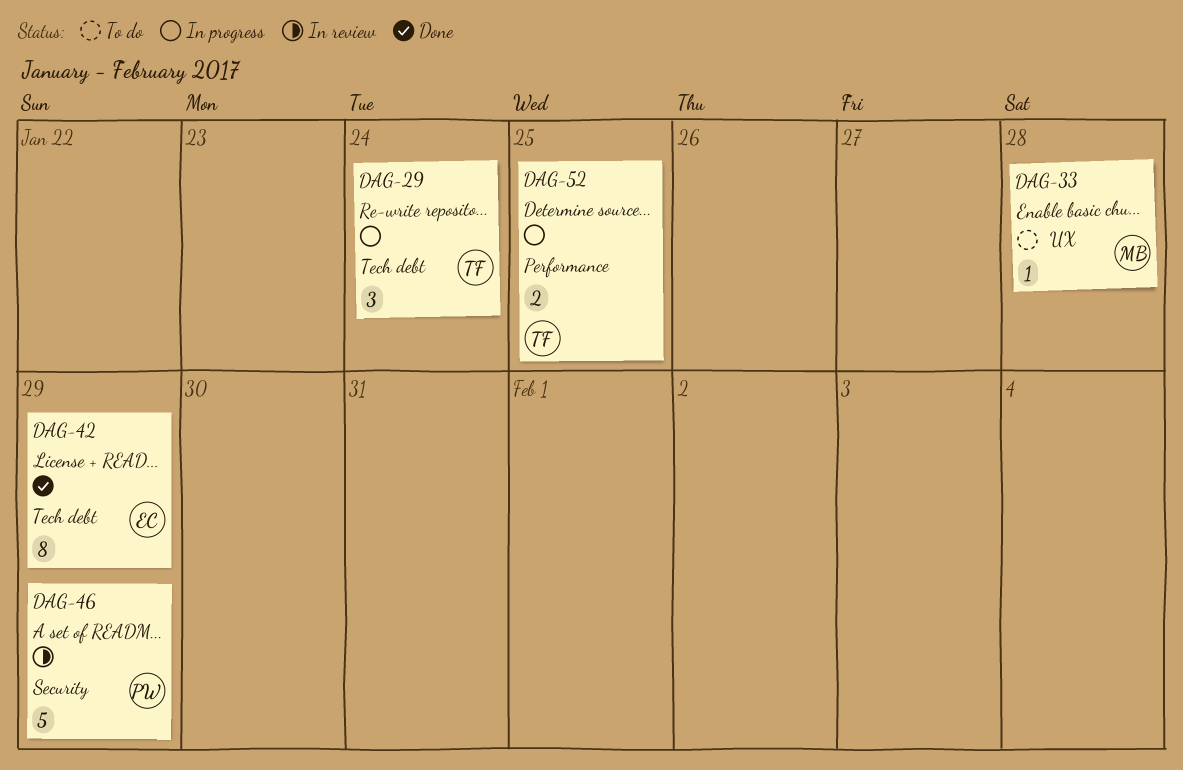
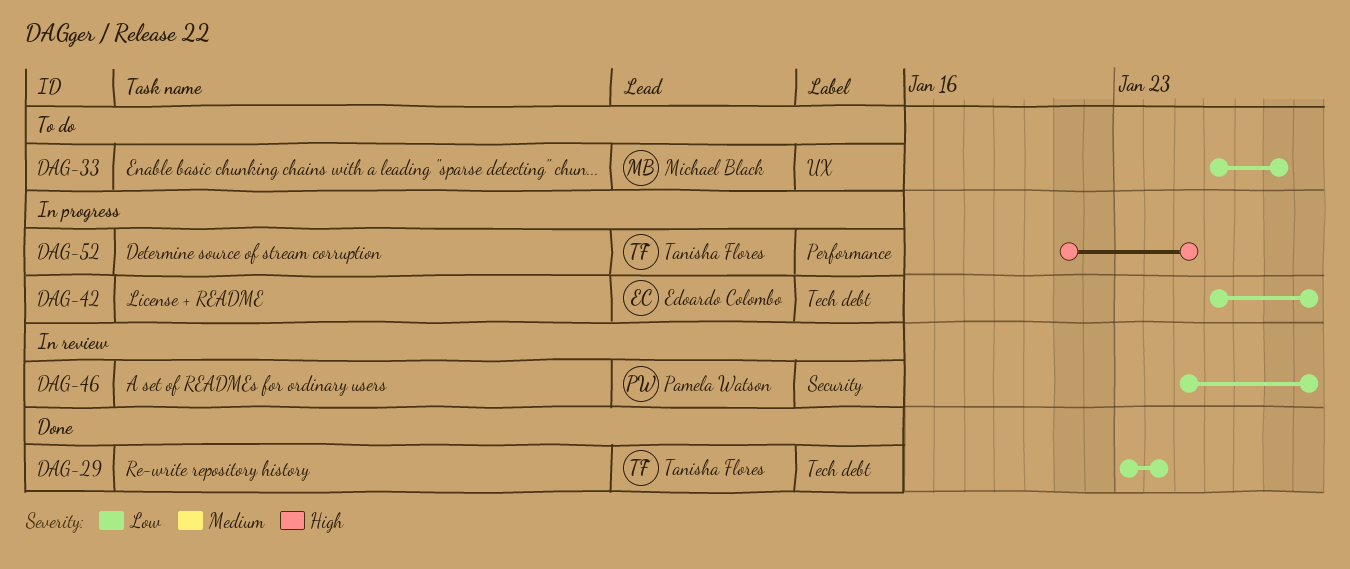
DAG-29, status: In progress -> Done
DAG-42, status: Done -> In progress

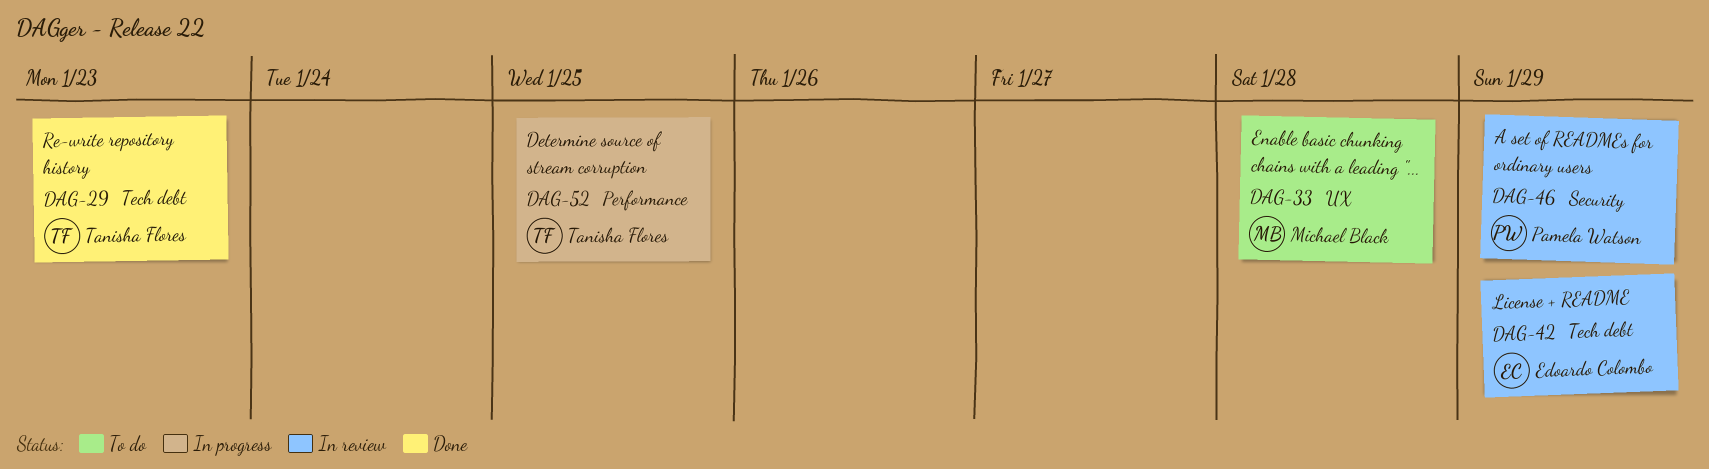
DAG-29, due: Jan 24 -> Jan 23
DAG-42, status: In progress -> In review

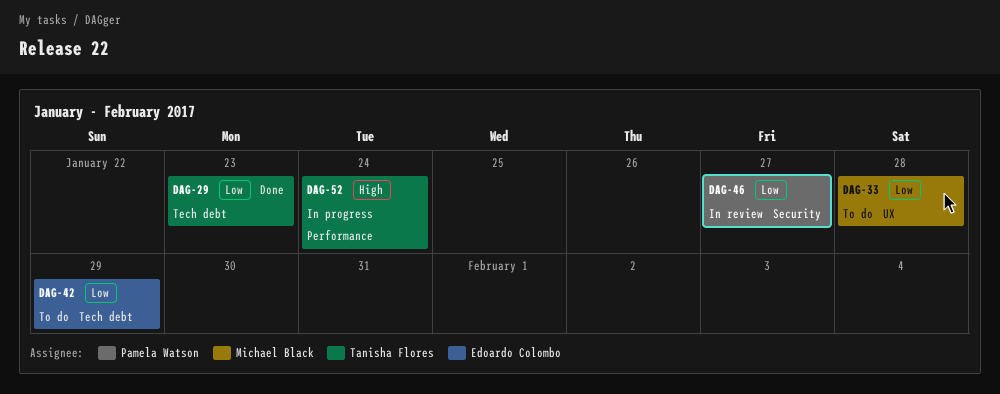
DAG-42, status: In review -> To do
DAG-46, due: Jan 29 -> Jan 27
DAG-52, due: Jan 25 -> Jan 24

